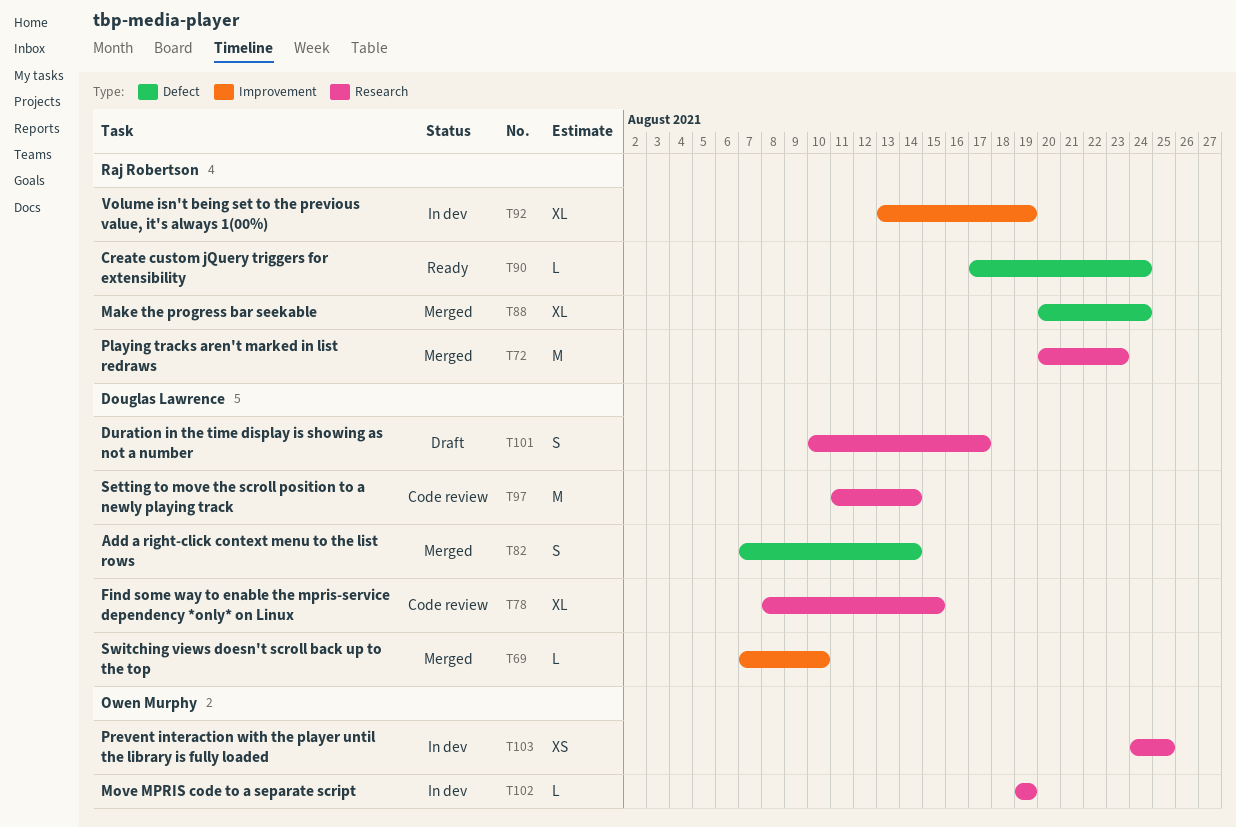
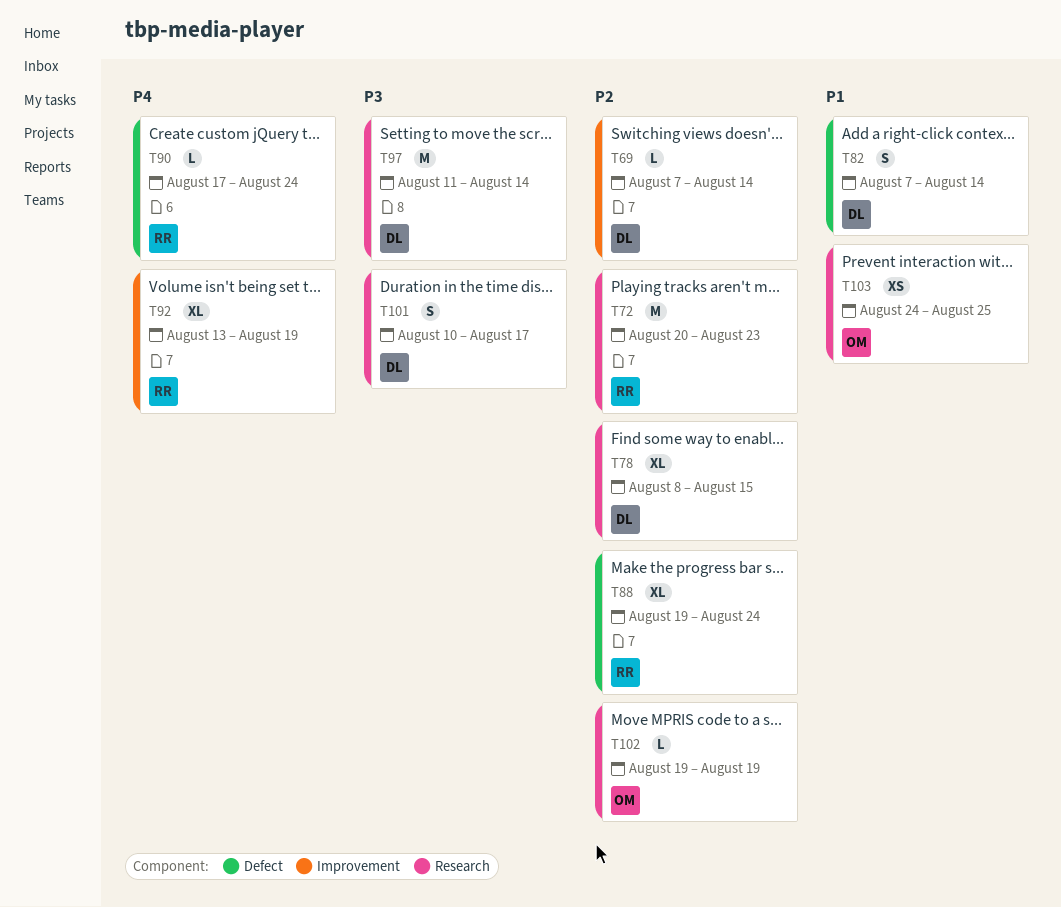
T69, due: Aug 10 -> Aug 14
T88, start: Aug 20 -> Aug 19

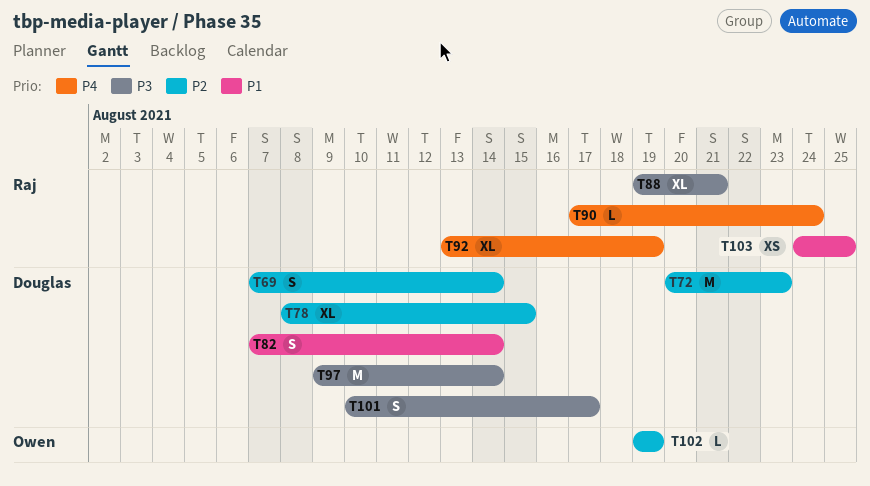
T69, estimate: L -> S
T72, owner: Raj -> Douglas
T88, priority: P2 -> P3
T88, due: Aug 24 -> Aug 21
T97, start: Aug 11 -> Aug 9
T103, owner: Owen -> Raj

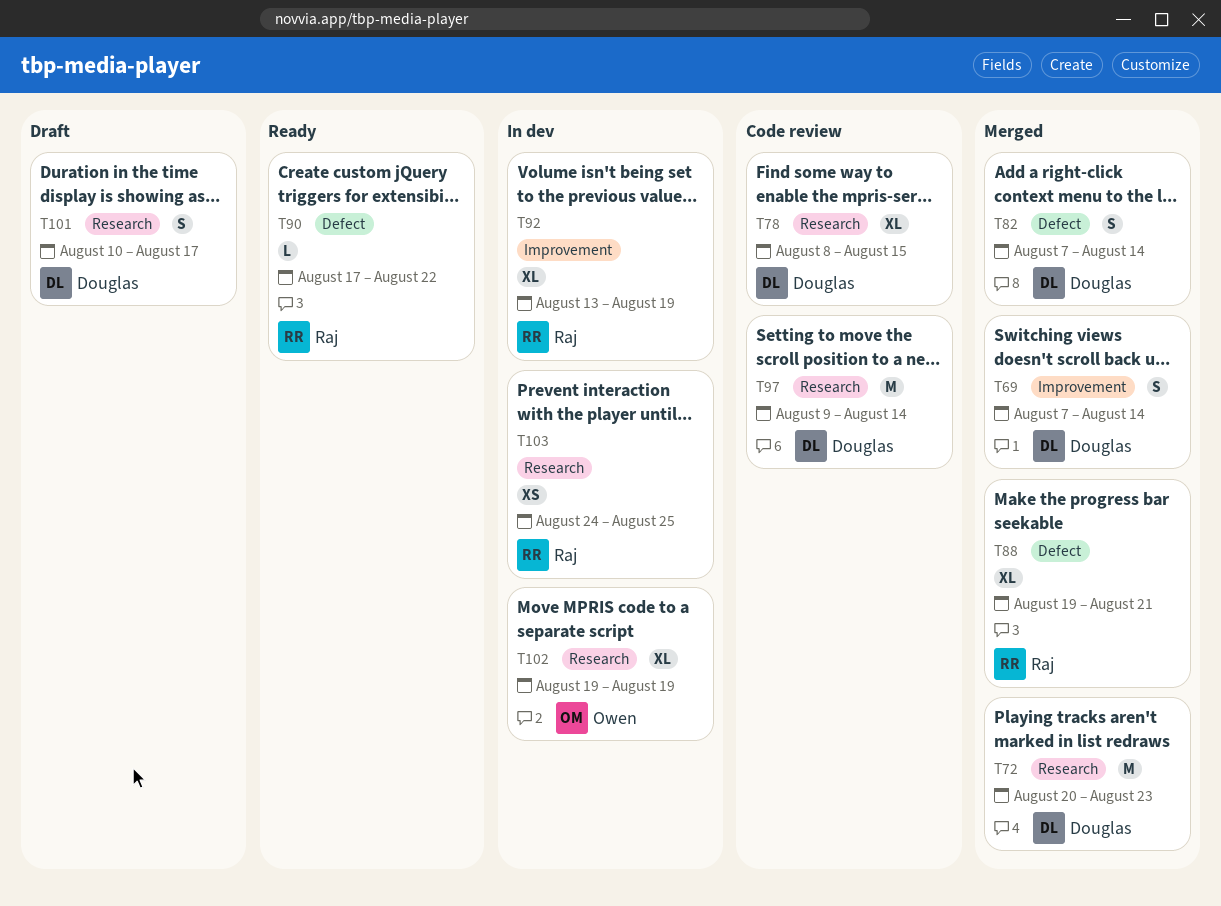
T90, due: Aug 24 -> Aug 22
T102, estimate: L -> XL

